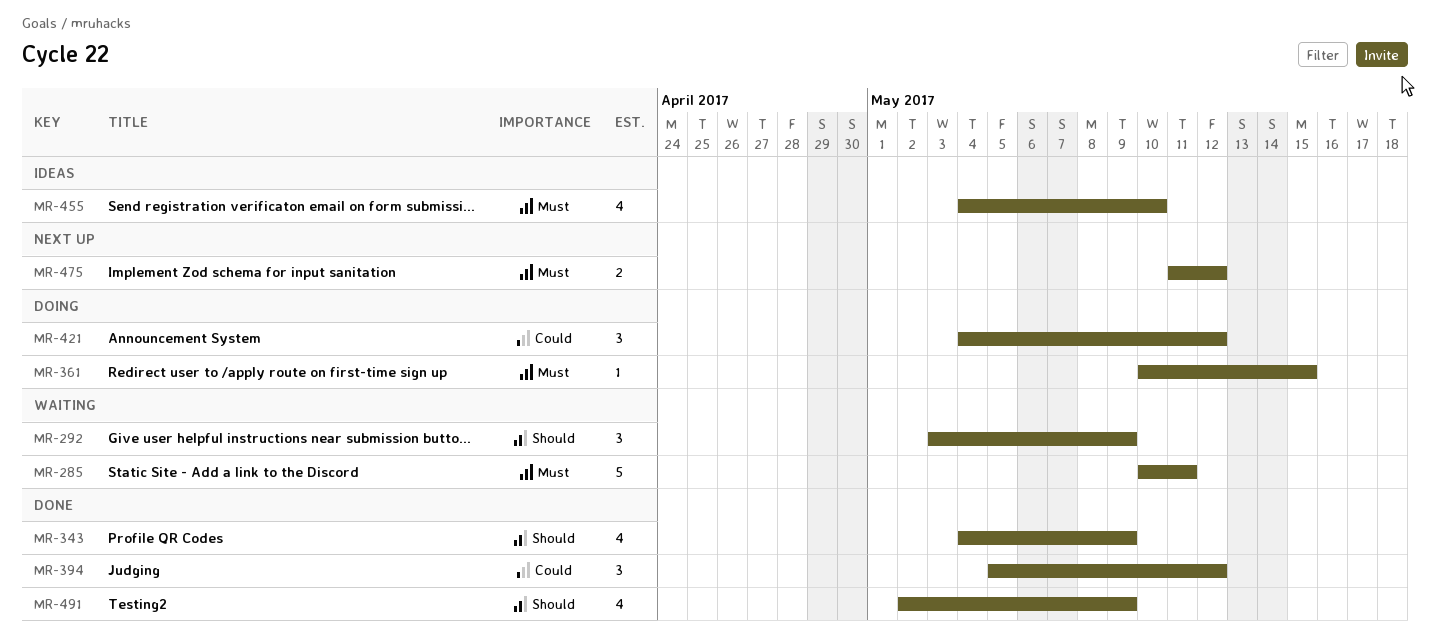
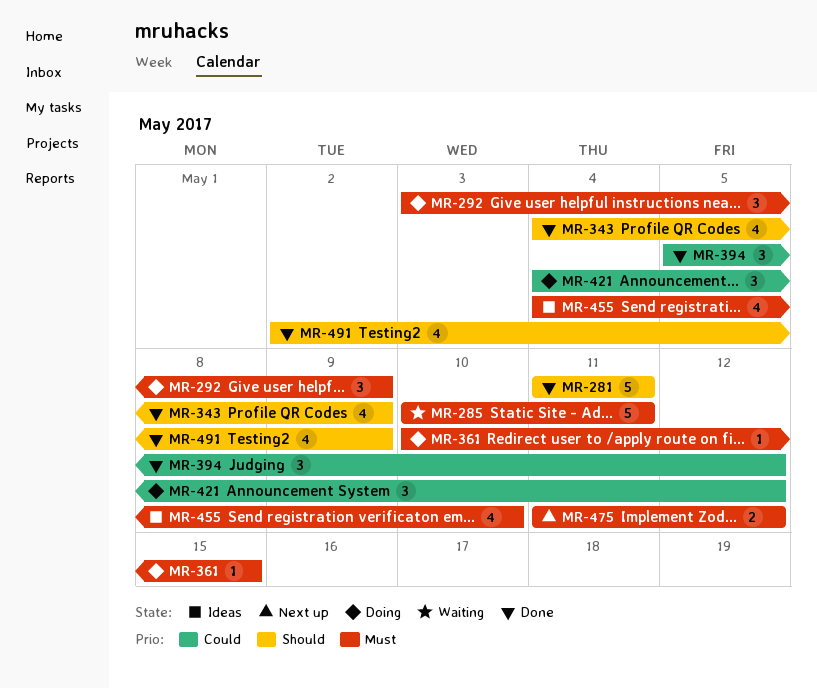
MR-281: none -> present
MR-292, status: Waiting -> Doing
MR-292, priority: Should -> Must

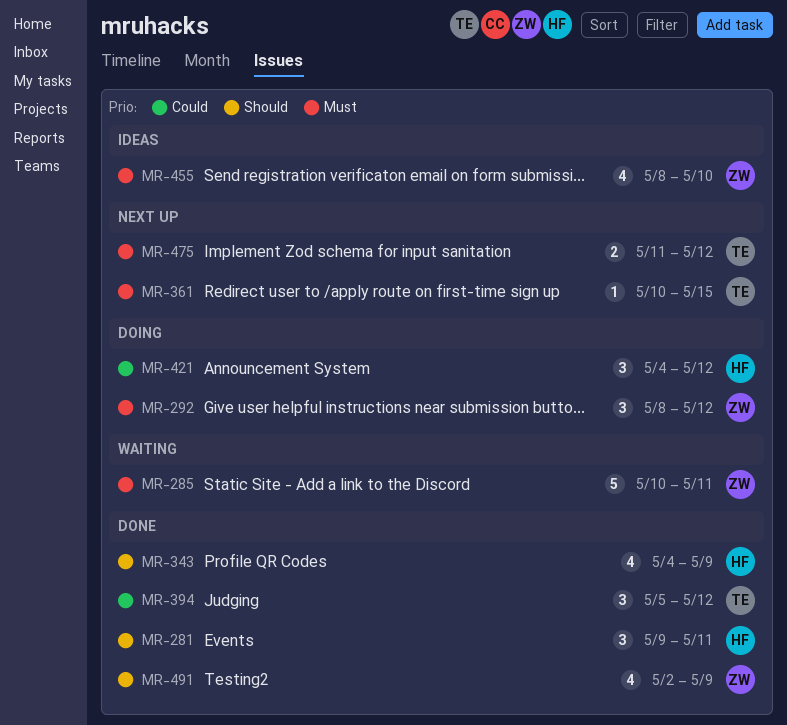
MR-281, estimate: 5 -> 3
MR-281, start: May 11 -> May 9
MR-292, start: May 3 -> May 8
MR-292, due: May 9 -> May 12
MR-361, status: Doing -> Next up
MR-455, start: May 4 -> May 8

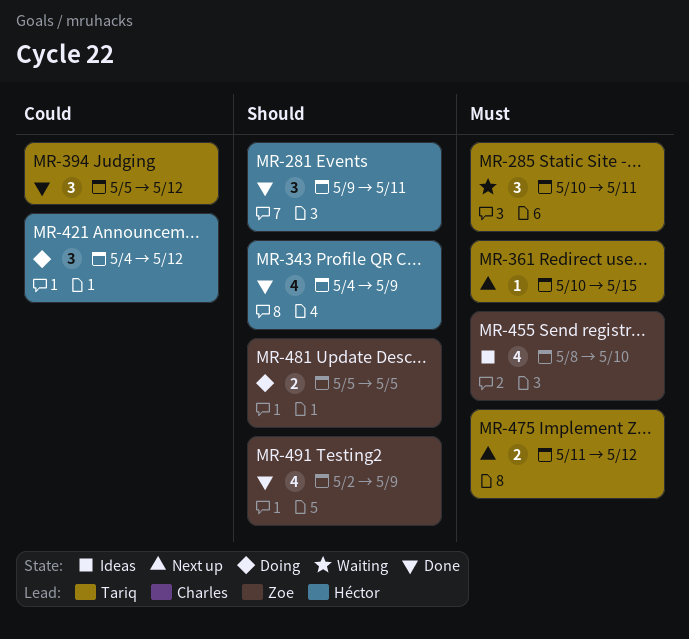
MR-285, owner: Zoe -> Tariq
MR-285, estimate: 5 -> 3
MR-292: present -> none
MR-481: none -> present

